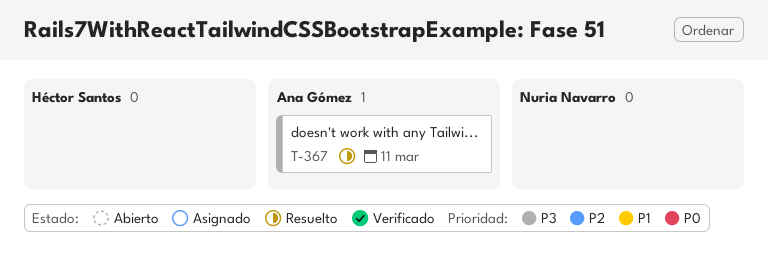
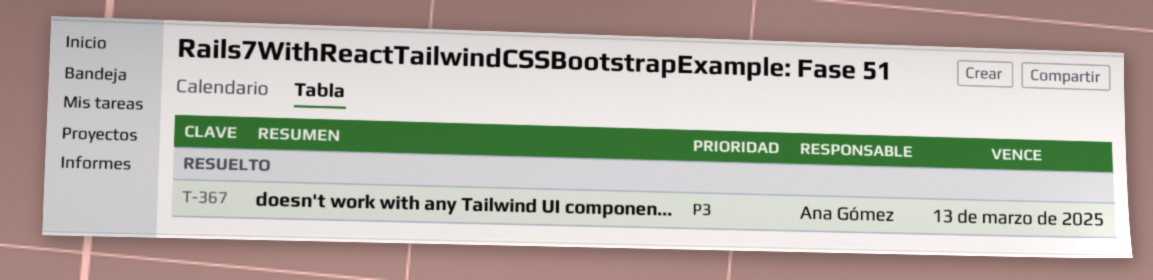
T-367, due: Mar 11 -> Mar 13

